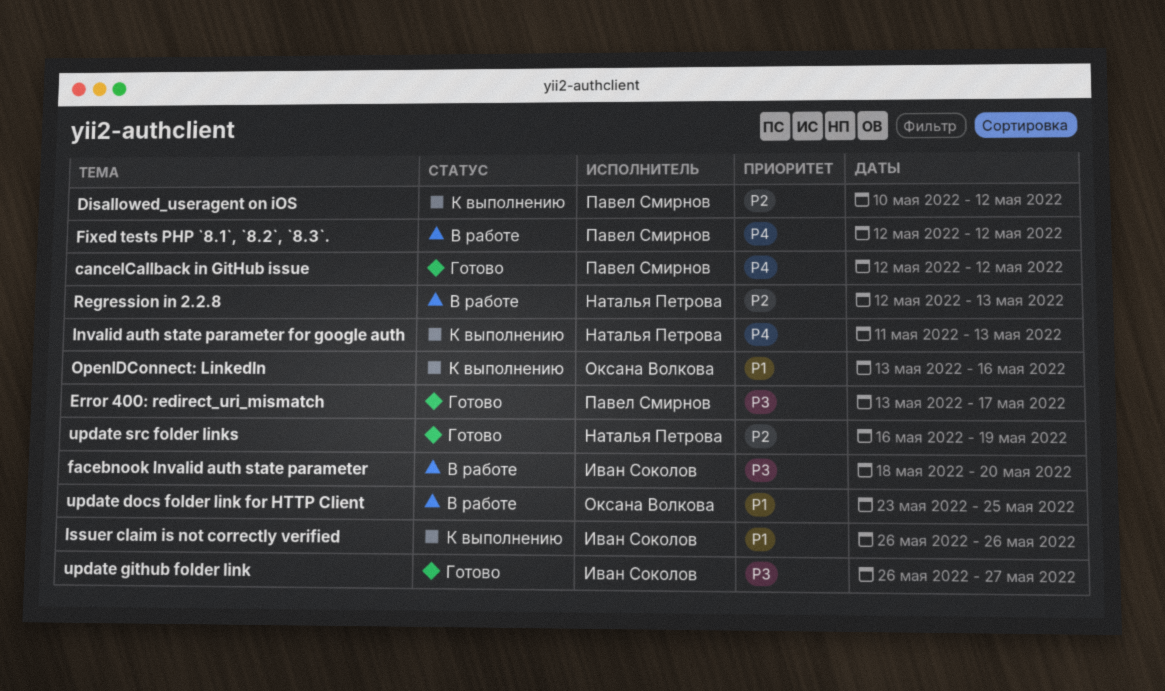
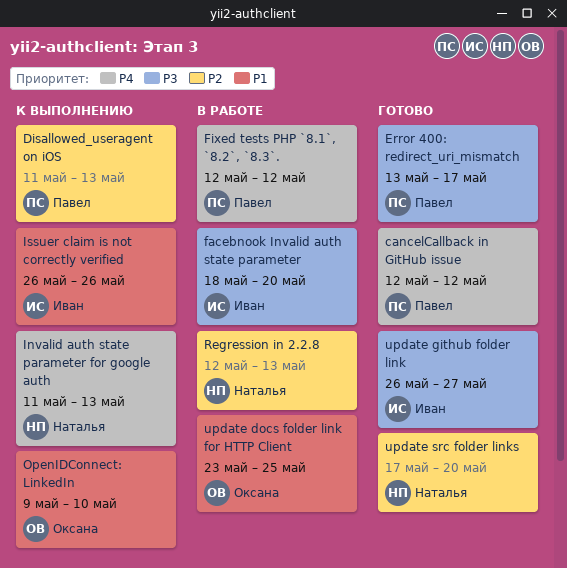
Disallowed_useragent on iOS, start: May 10 -> May 11
Disallowed_useragent on iOS, due: May 12 -> May 13
OpenIDConnect: LinkedIn, start: May 13 -> May 9
OpenIDConnect: LinkedIn, due: May 16 -> May 10
update src folder links, start: May 16 -> May 17
update src folder links, due: May 19 -> May 20

